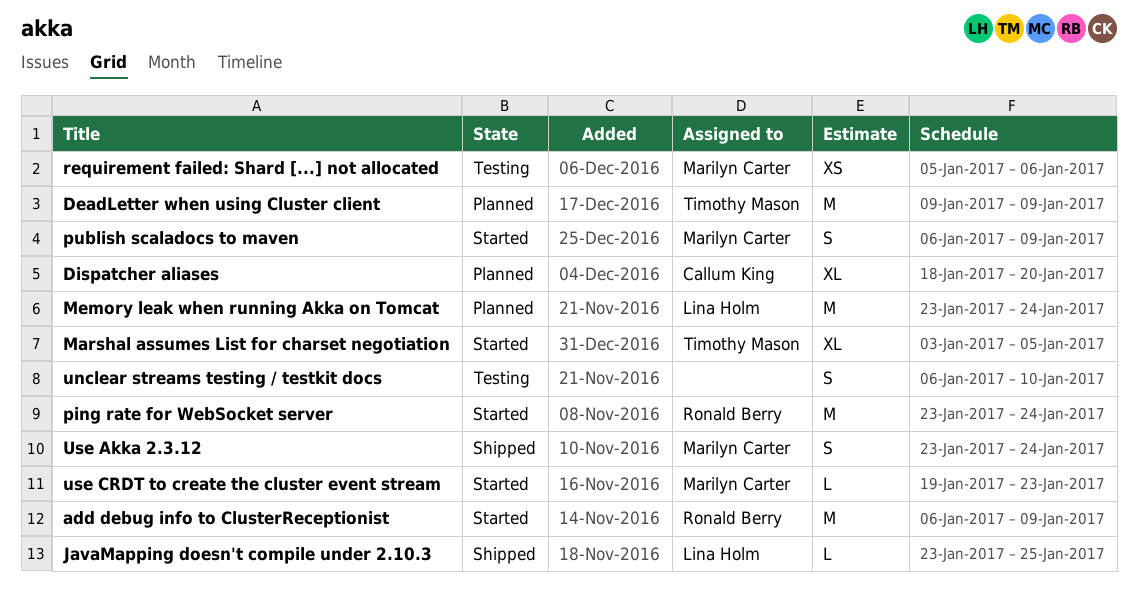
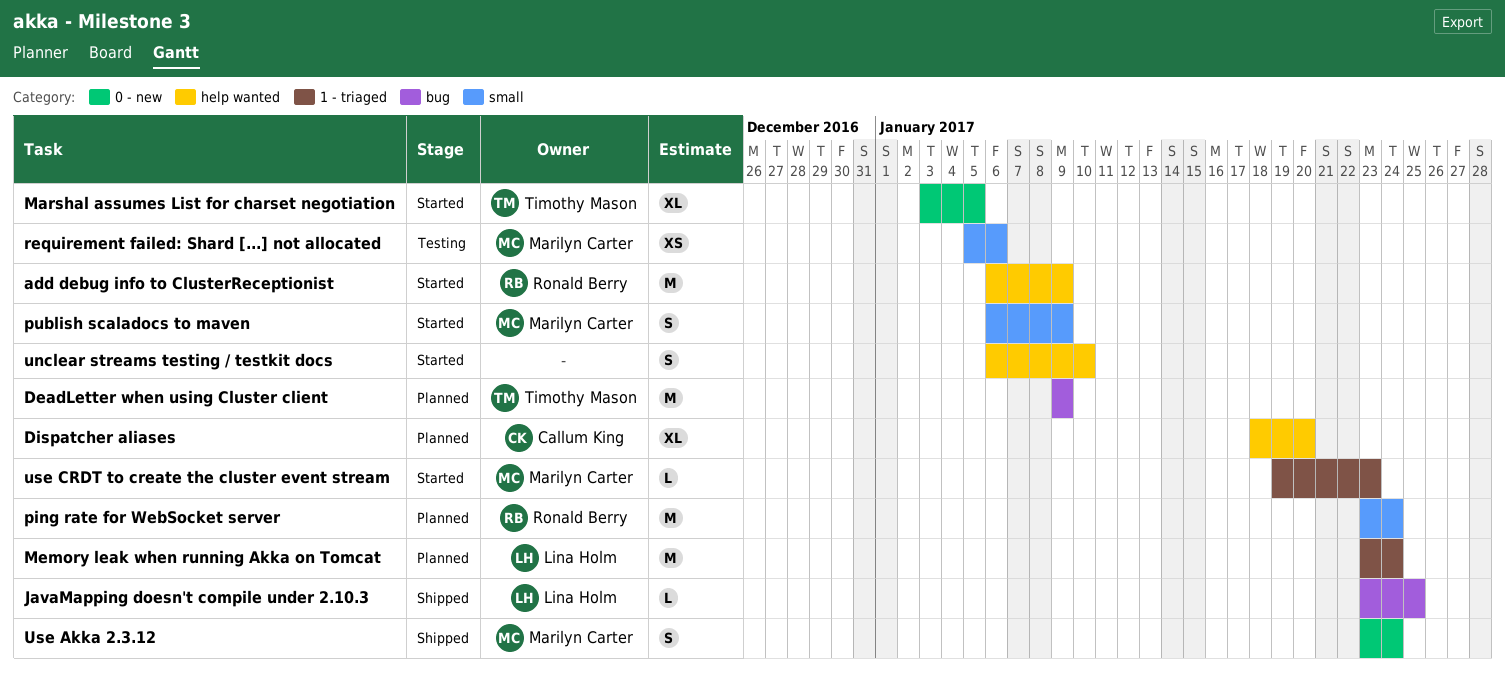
ping rate for WebSocket server, status: Started -> Planned
unclear streams testing / testkit docs, status: Testing -> Started

